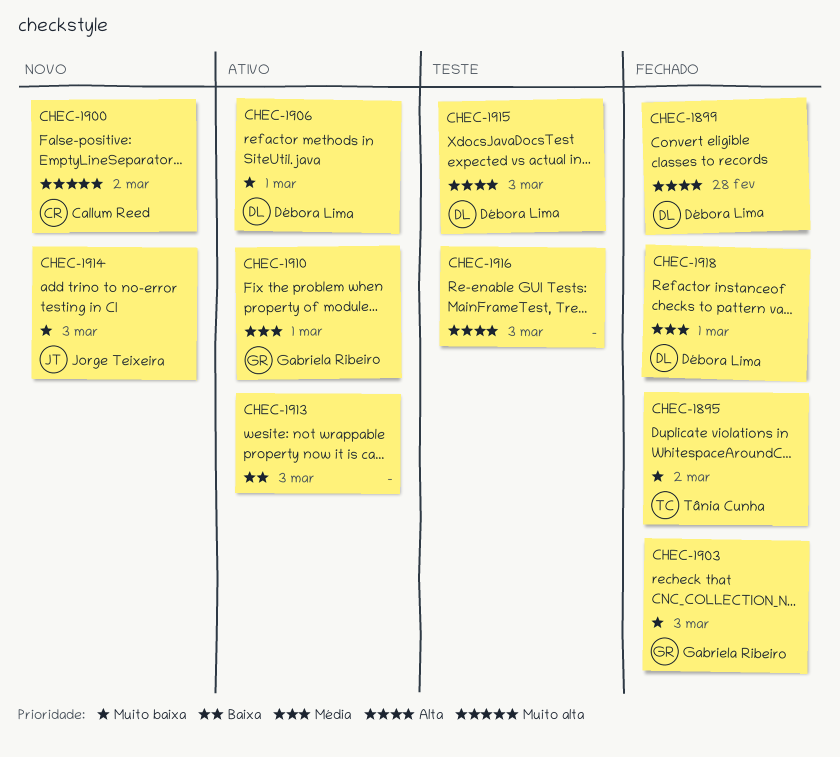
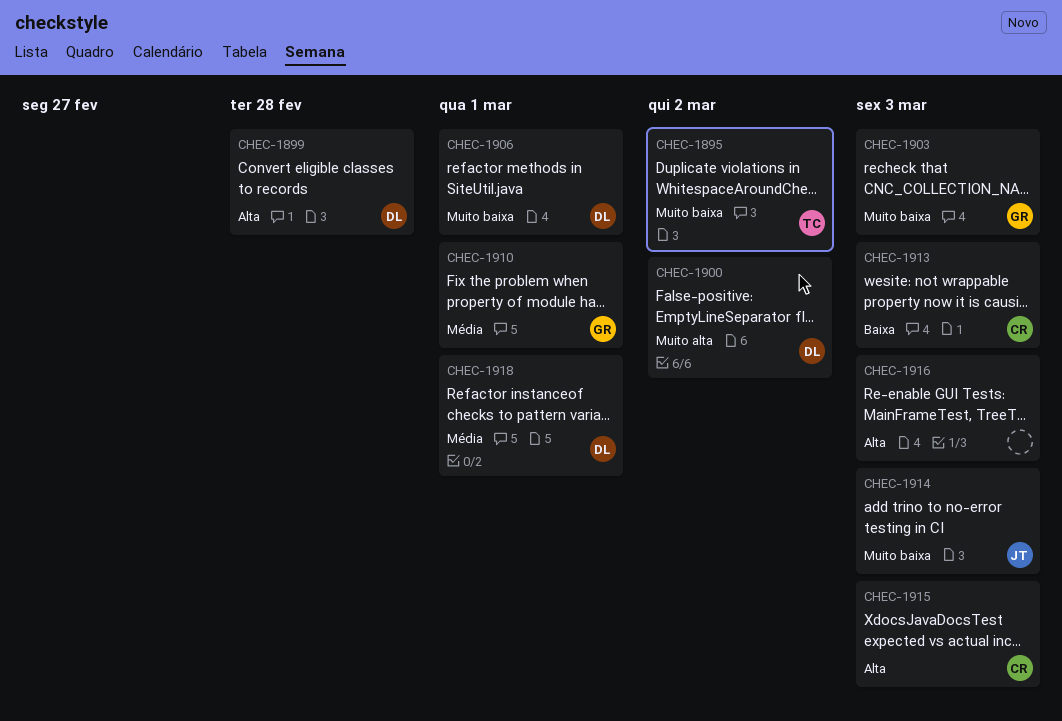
CHEC-1900, owner: Callum Reed -> Débora Lima
CHEC-1913, owner: none -> Callum Reed
CHEC-1915, owner: Débora Lima -> Callum Reed

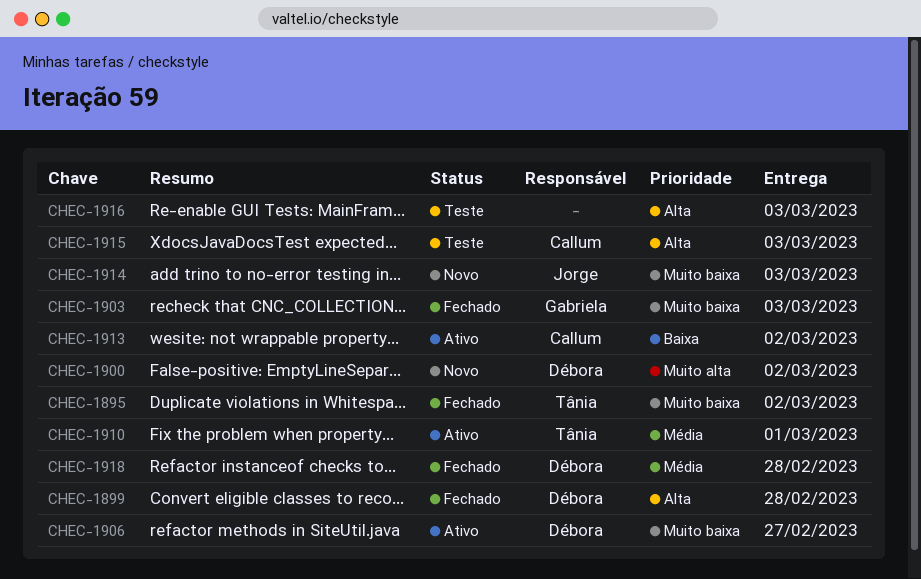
CHEC-1906, due: Mar 1 -> Feb 27
CHEC-1910, owner: Gabriela -> Tânia
CHEC-1913, due: Mar 3 -> Mar 2
CHEC-1918, due: Mar 1 -> Feb 28

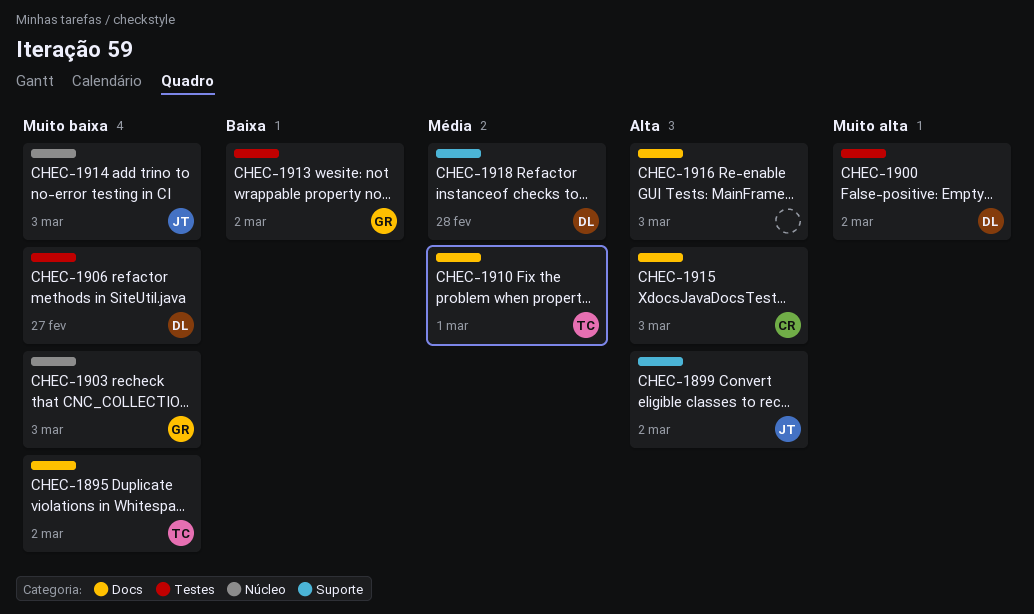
CHEC-1899, owner: Débora -> Jorge
CHEC-1899, due: Feb 28 -> Mar 2
CHEC-1913, owner: Callum -> Gabriela

